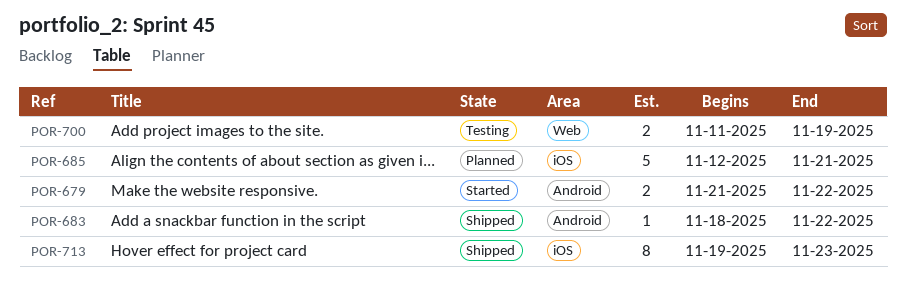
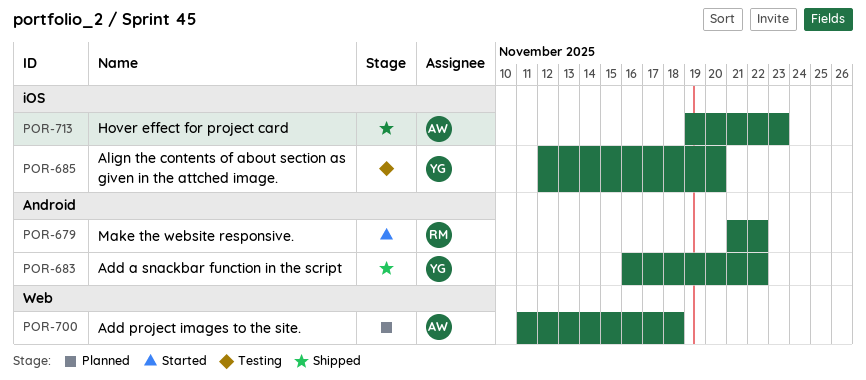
POR-683, start: Nov 18 -> Nov 16
POR-685, status: Planned -> Testing
POR-685, due: Nov 21 -> Nov 20
POR-700, status: Testing -> Planned
POR-700, due: Nov 19 -> Nov 18

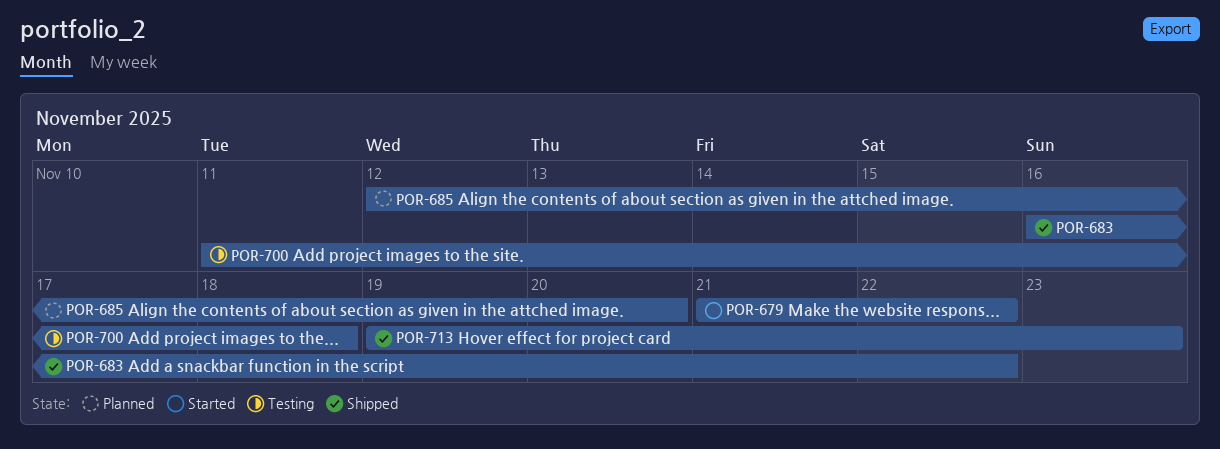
POR-685, status: Testing -> Planned
POR-700, status: Planned -> Testing

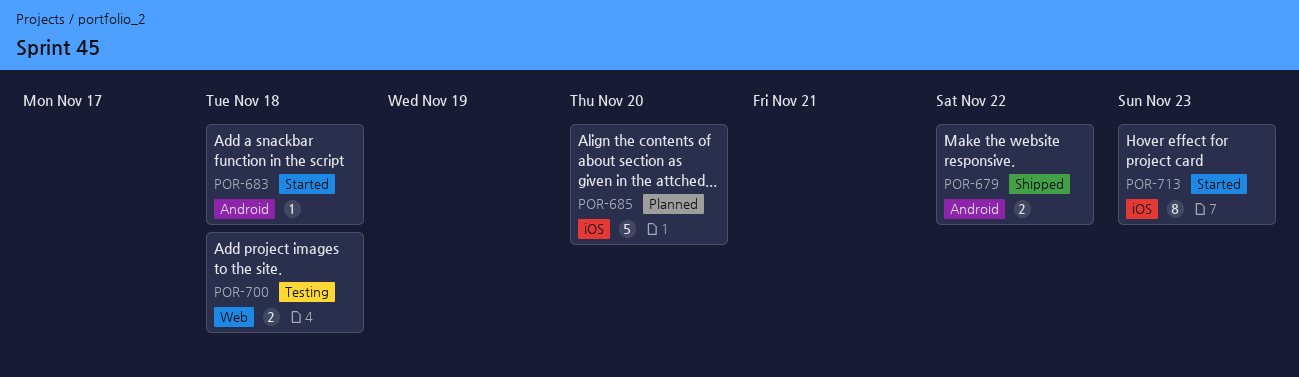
POR-679, status: Started -> Shipped
POR-683, status: Shipped -> Started
POR-683, due: Nov 22 -> Nov 18
POR-713, status: Shipped -> Started

